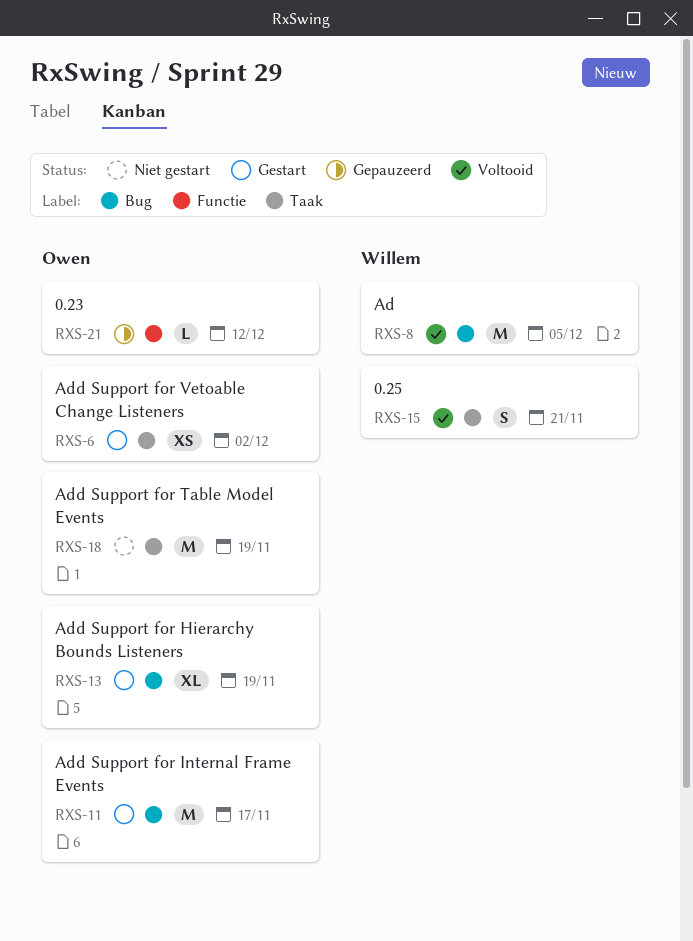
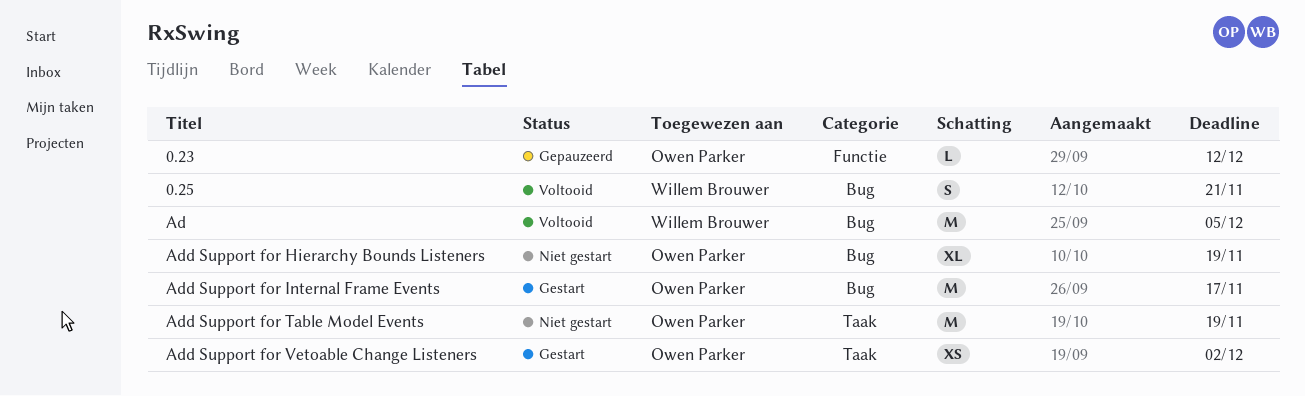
0.25, label: Taak -> Bug
Add Support for Hierarchy Bounds Listeners, status: Gestart -> Niet gestart

